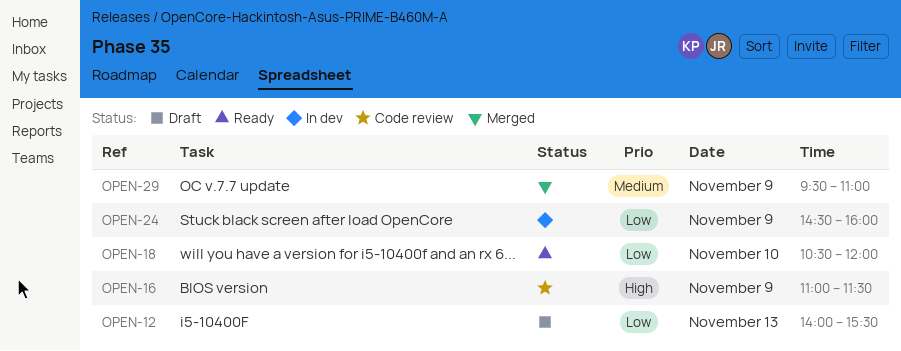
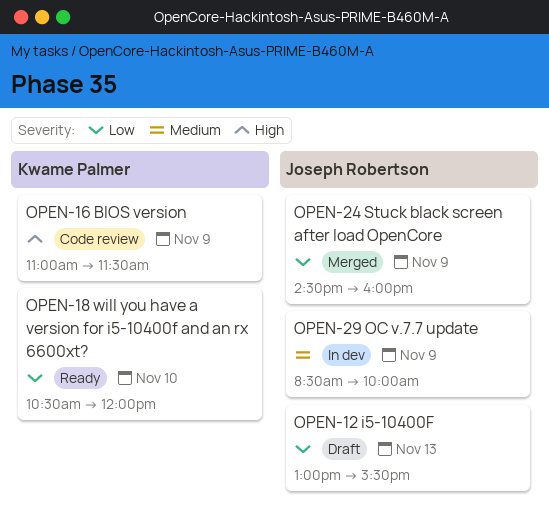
OPEN-12, begins: 14:00 -> 13:00
OPEN-24, status: In dev -> Merged
OPEN-29, status: Merged -> In dev
OPEN-29, begins: 09:30 -> 08:30
OPEN-29, ends: 11:00 -> 10:00

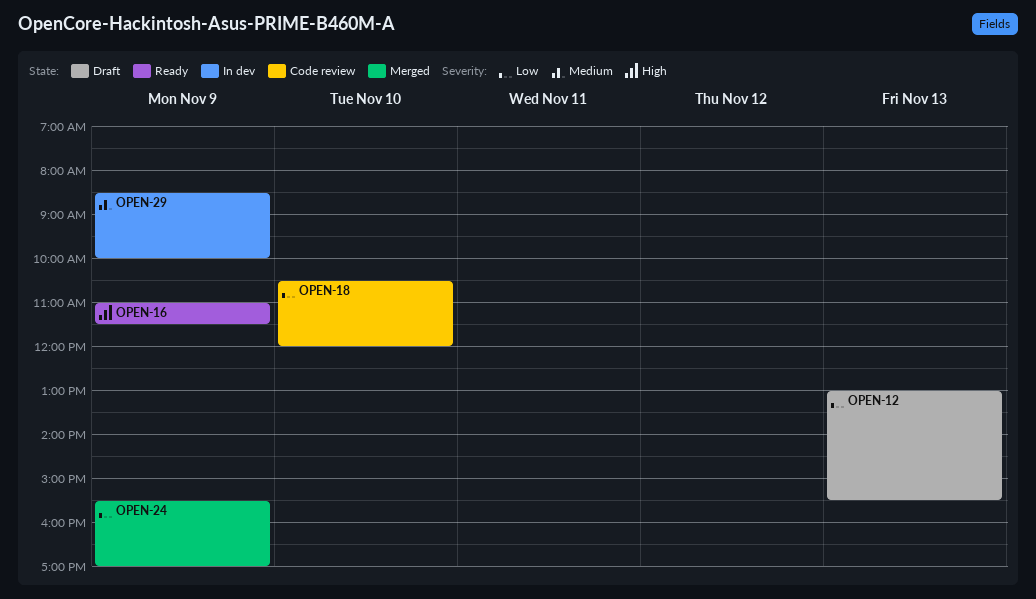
OPEN-16, status: Code review -> Ready
OPEN-18, status: Ready -> Code review
OPEN-24, begins: 14:30 -> 15:30
OPEN-24, ends: 16:00 -> 17:00

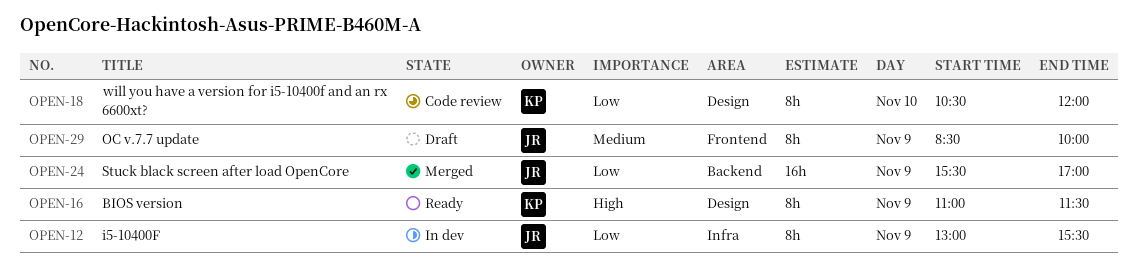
OPEN-12, status: Draft -> In dev
OPEN-12, day: Nov 13 -> Nov 9
OPEN-29, status: In dev -> Draft

